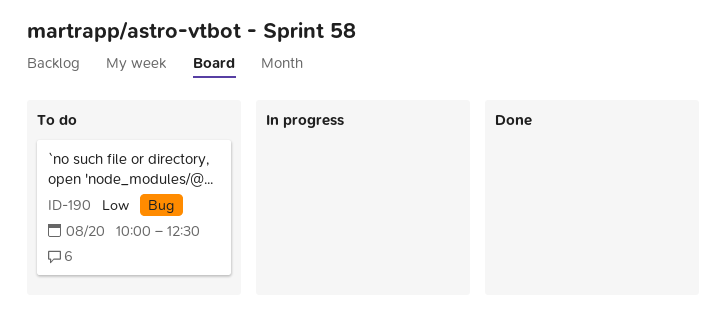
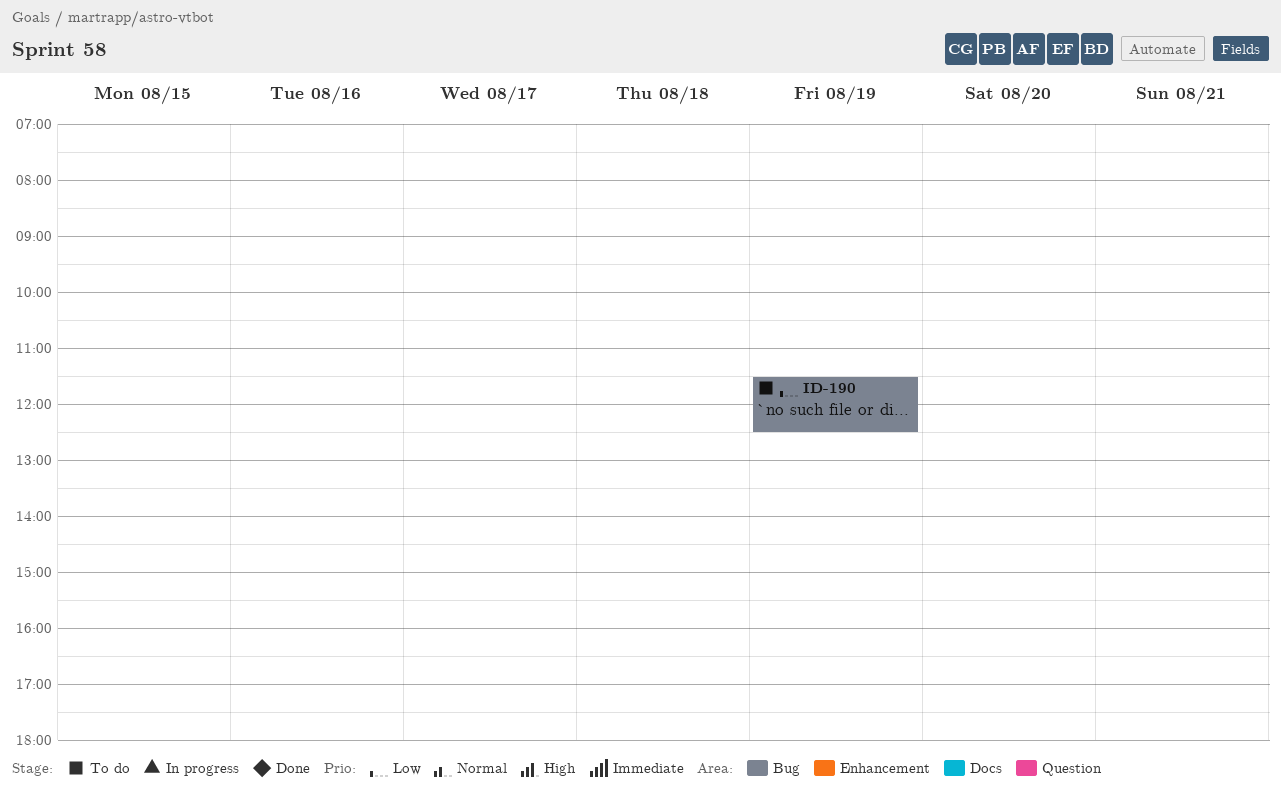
ID-190, day: Aug 20 -> Aug 19
ID-190, begins: 10:00 -> 11:30

